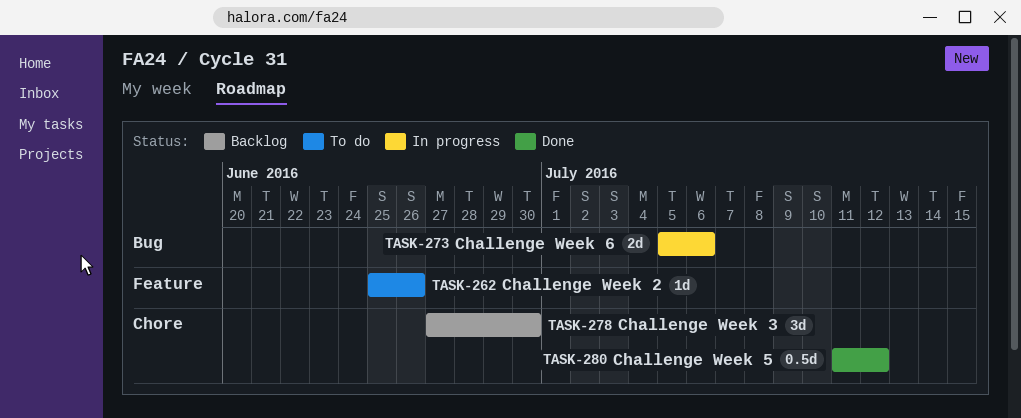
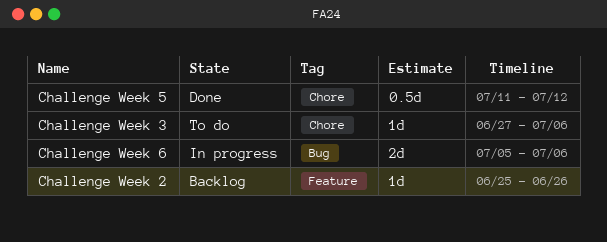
Challenge Week 2, status: To do -> Backlog
Challenge Week 3, status: Backlog -> To do
Challenge Week 3, estimate: 3d -> 1d
Challenge Week 3, due: Jun 30 -> Jul 6

